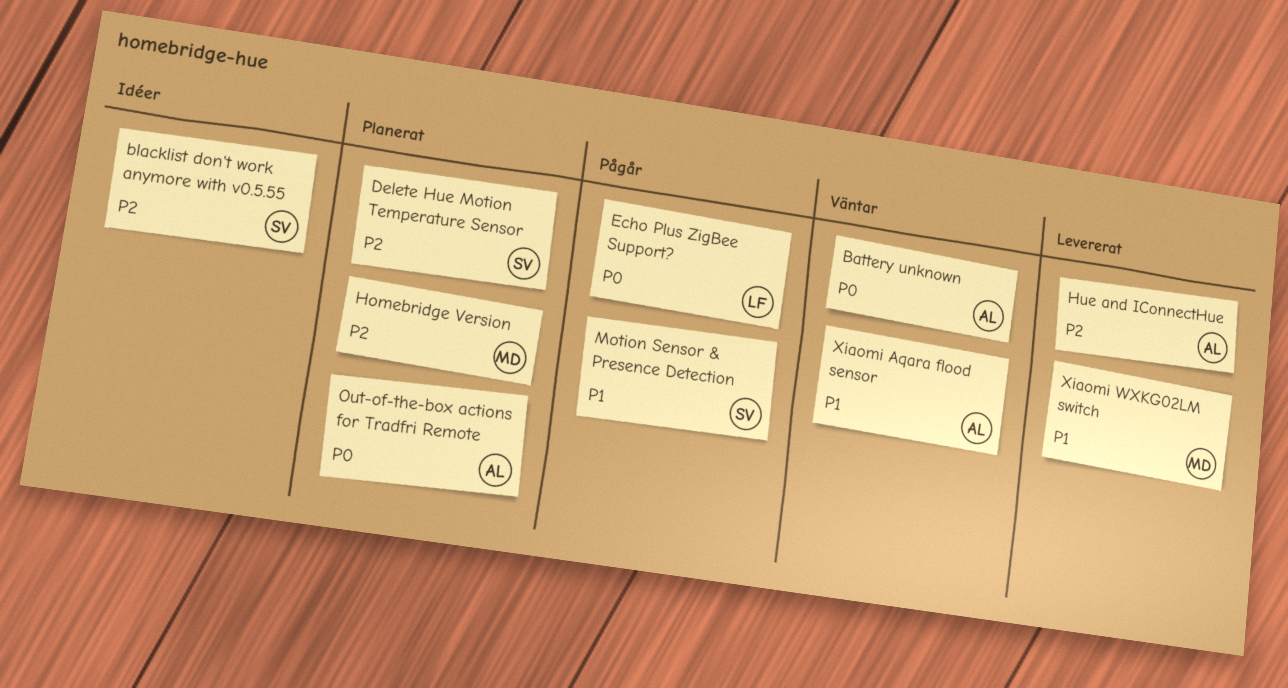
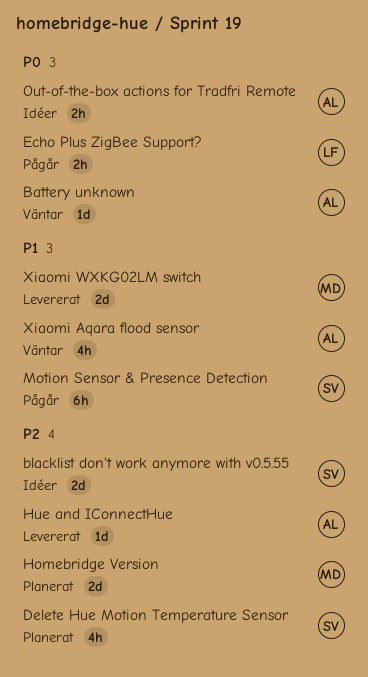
Out-of-the-box actions for Tradfri Remote, status: Planerat -> Idéer

